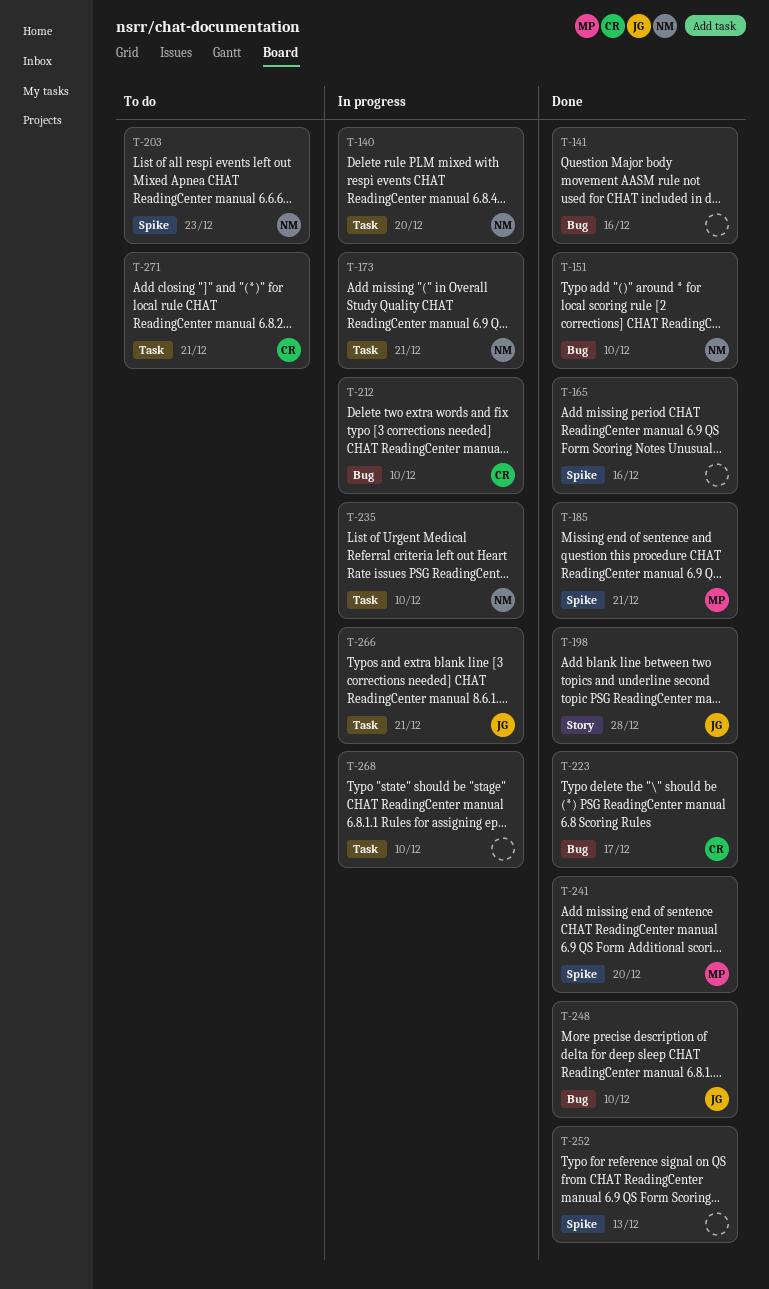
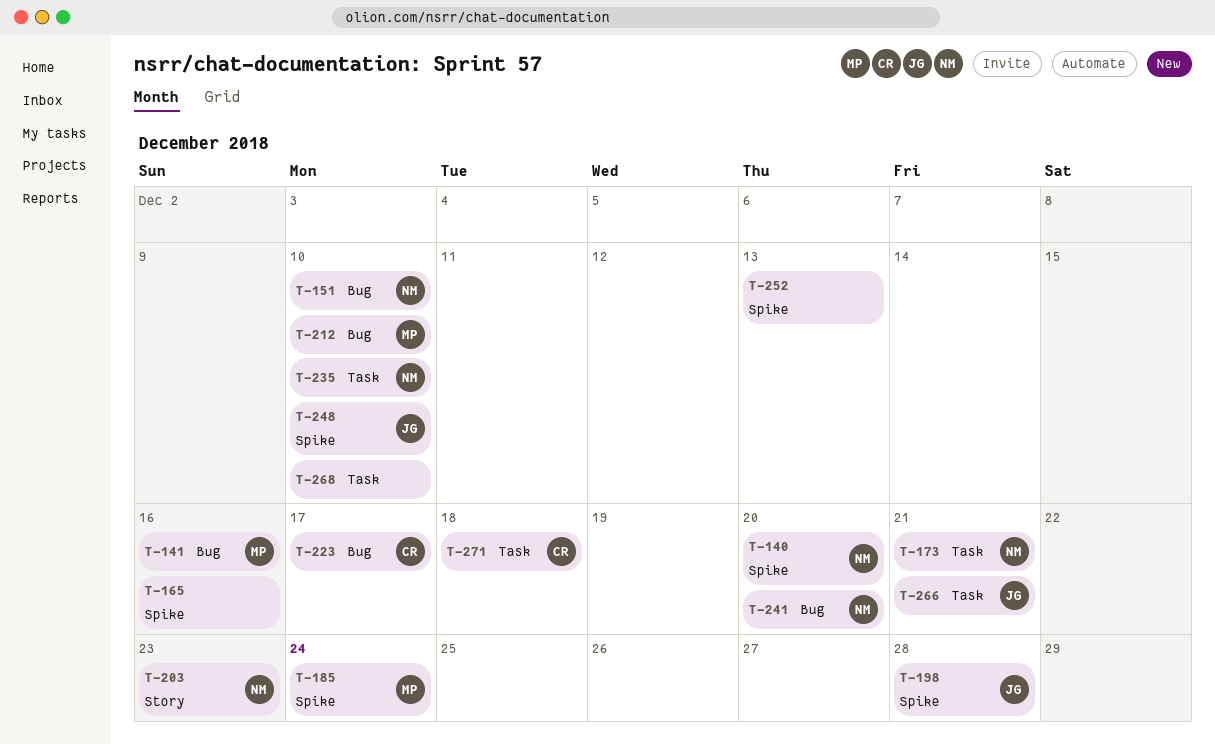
T-140, label: Task -> Spike
T-141, owner: none -> MP
T-185, due: Dec 21 -> Dec 24
T-198, label: Story -> Spike
T-203, label: Spike -> Story
T-212, owner: CR -> MP
T-241, owner: MP -> NM
T-241, label: Spike -> Bug
T-248, label: Bug -> Spike
T-271, due: Dec 21 -> Dec 18

